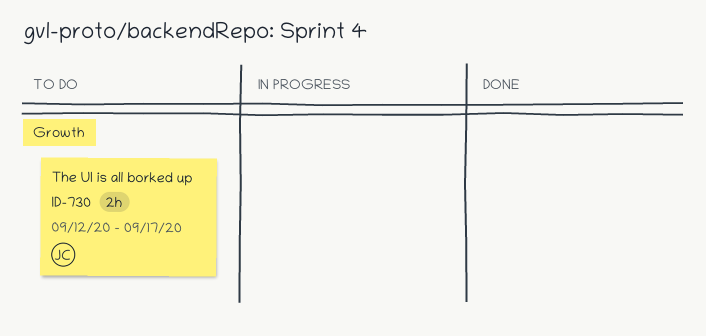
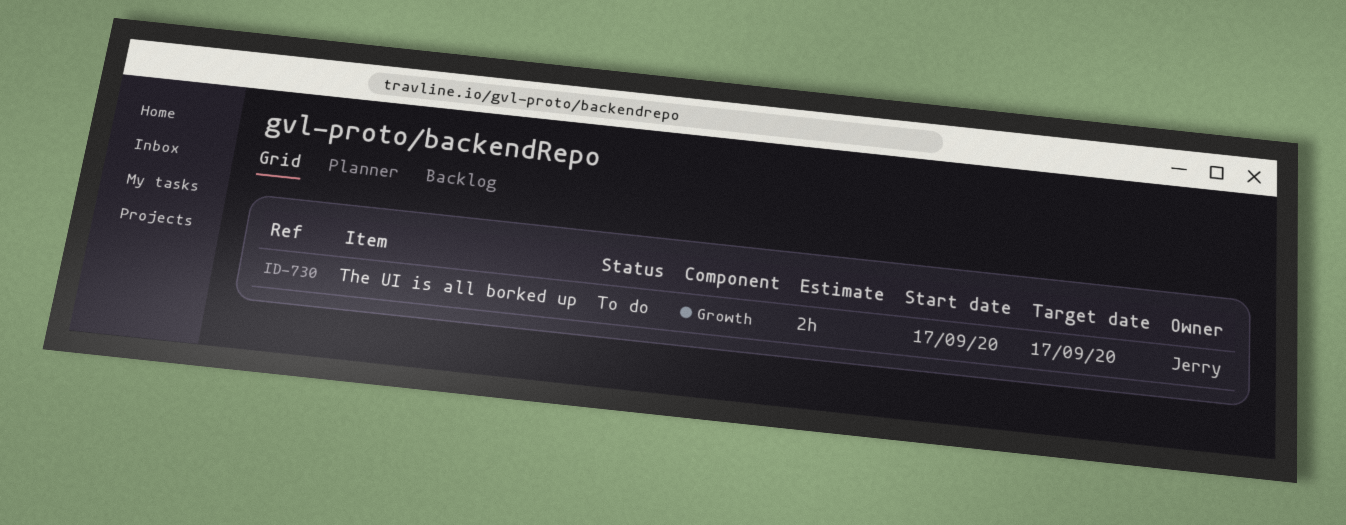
ID-730, start: Sep 12 -> Sep 17

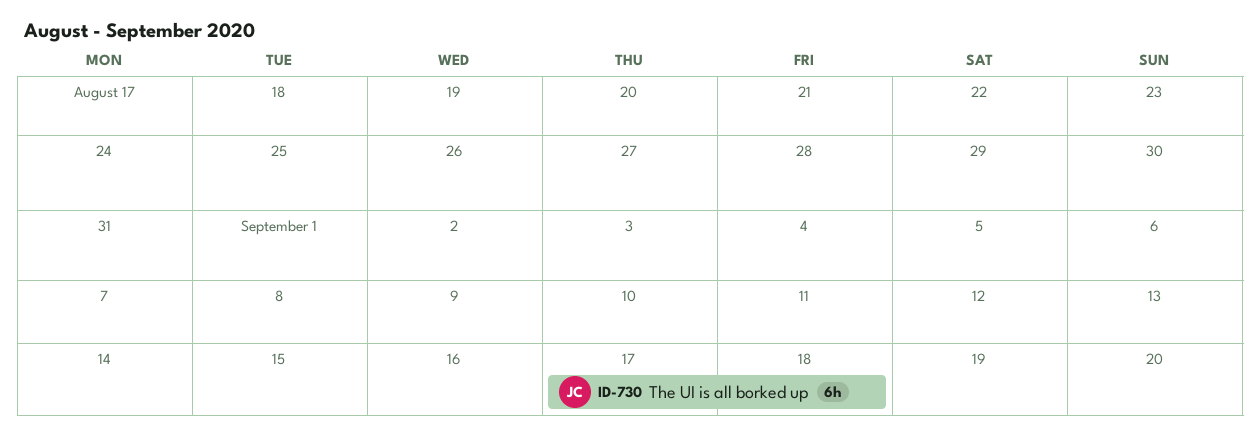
ID-730, estimate: 2h -> 6h
ID-730, due: Sep 17 -> Sep 18

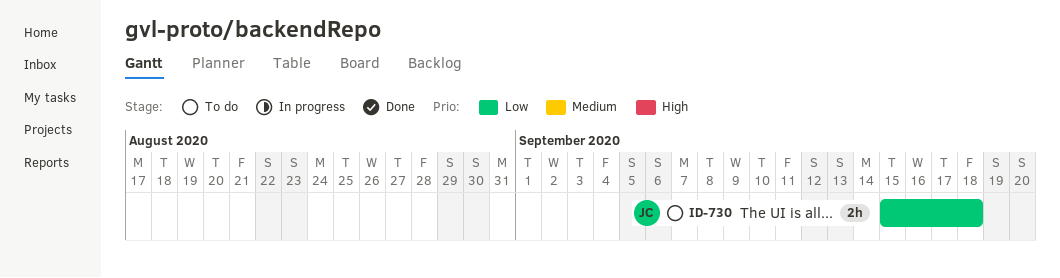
ID-730, estimate: 6h -> 2h
ID-730, start: Sep 17 -> Sep 15

